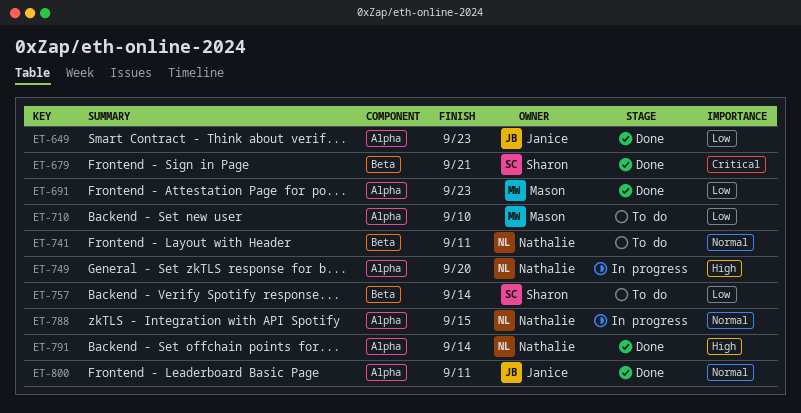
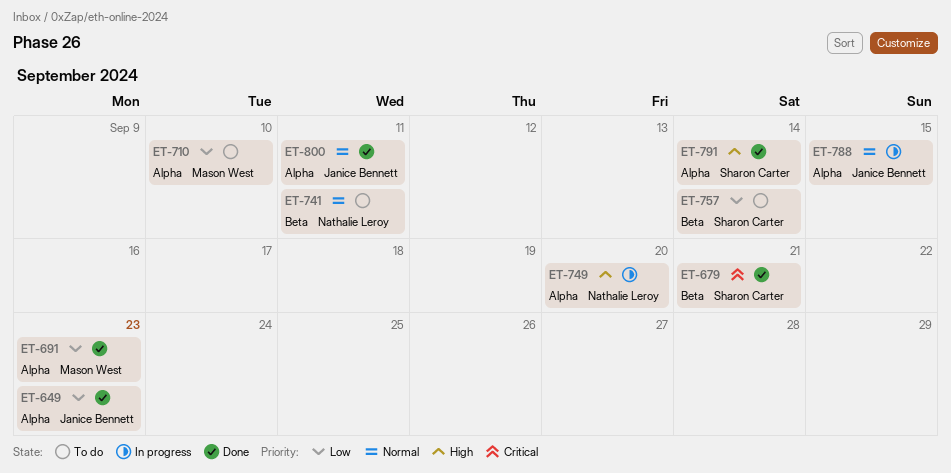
ET-788, owner: Nathalie Leroy -> Janice Bennett
ET-791, owner: Nathalie Leroy -> Sharon Carter

